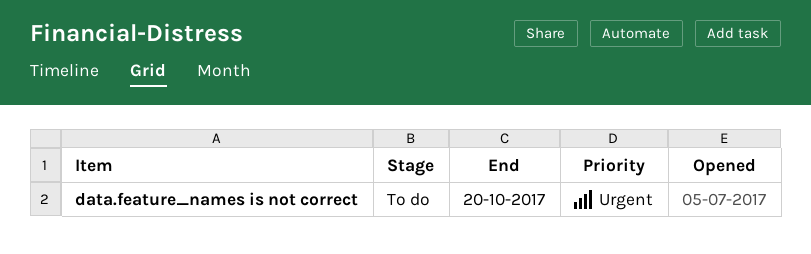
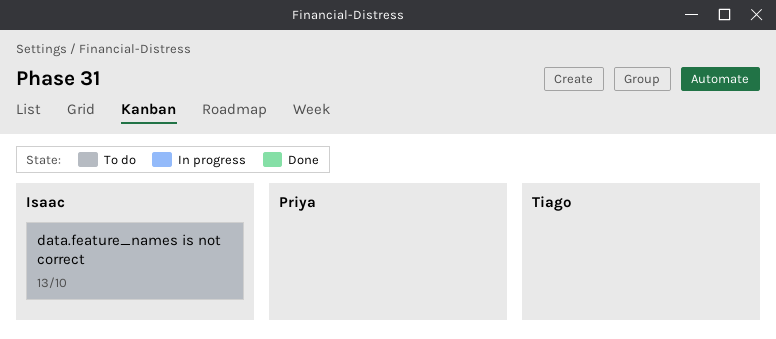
data.feature_names is not correct, due: Oct 20 -> Oct 13

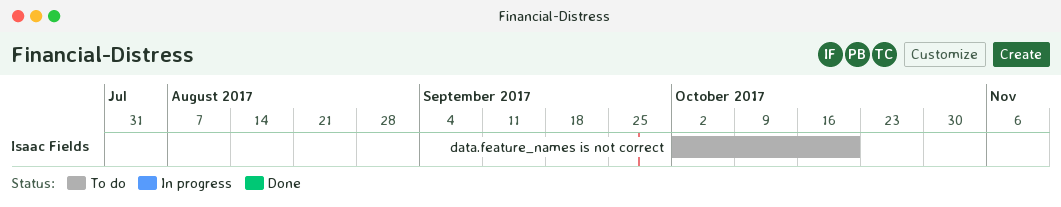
data.feature_names is not correct, due: Oct 13 -> Oct 20

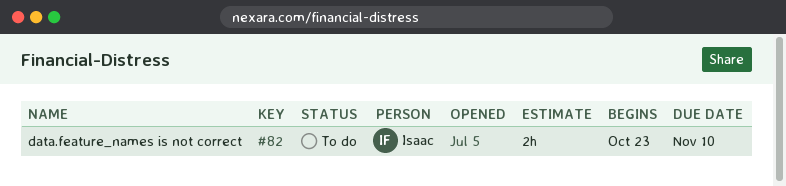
data.feature_names is not correct, start: Oct 2 -> Oct 23
data.feature_names is not correct, due: Oct 20 -> Nov 10

